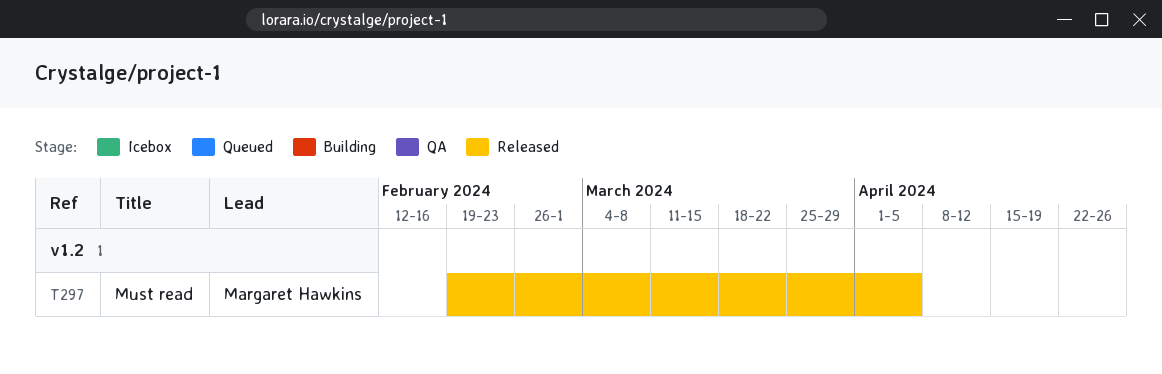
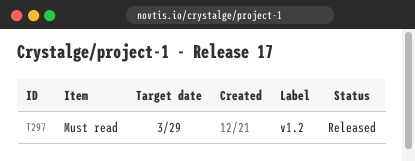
T297, due: Apr 5 -> Mar 29

